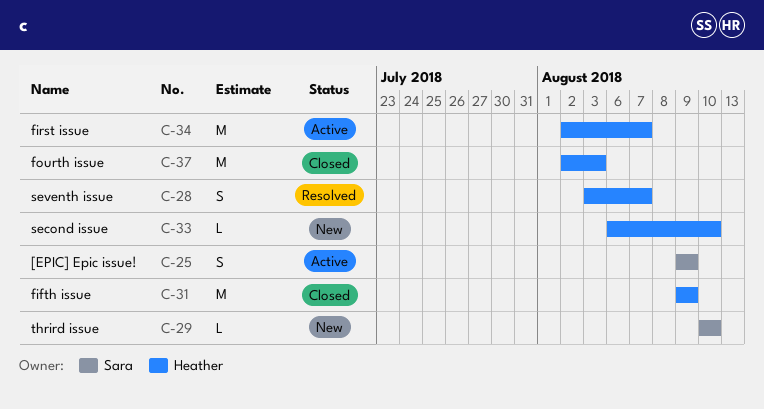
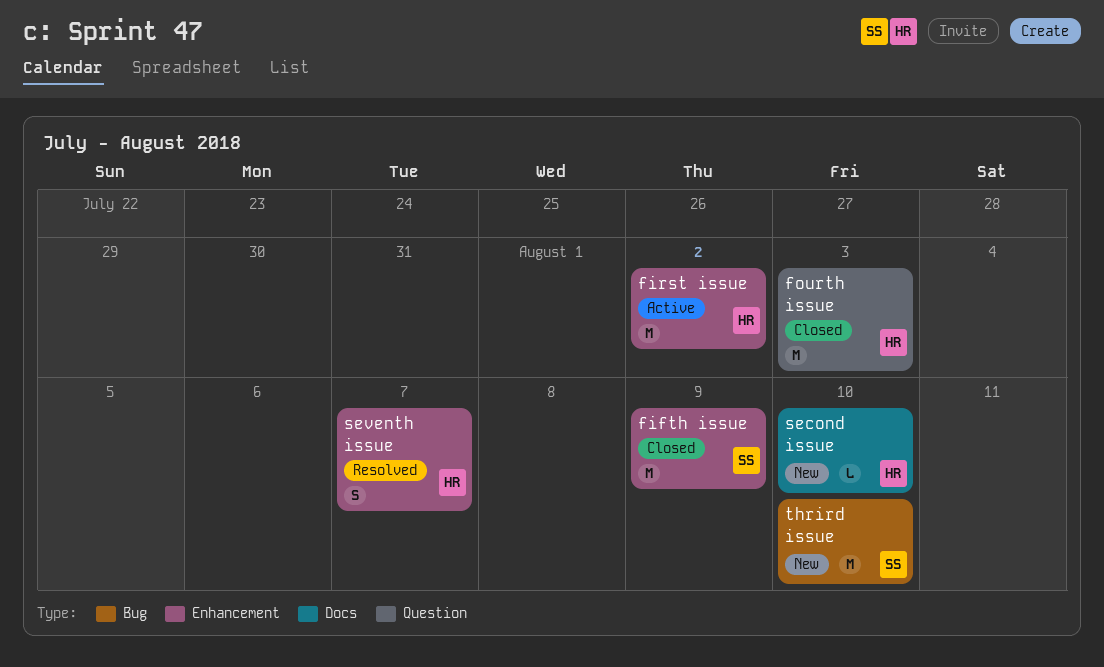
[EPIC] Epic issue!: present -> none
fifth issue, owner: Heather -> Sara
first issue, due: Aug 7 -> Aug 2
thrird issue, estimate: L -> M

